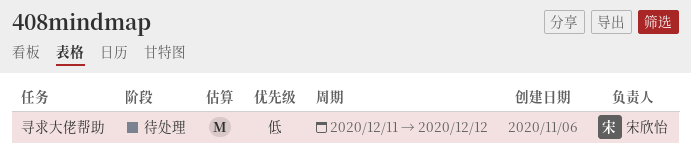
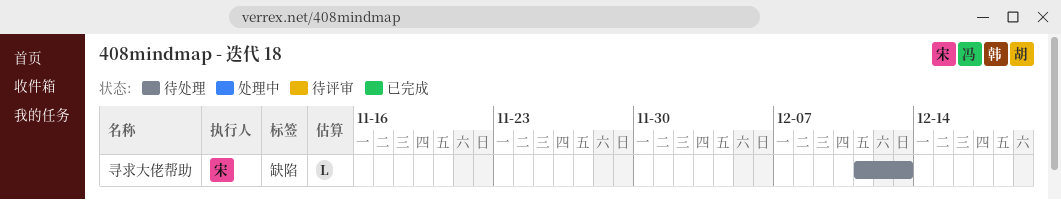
寻求大佬帮助, estimate: M -> L
寻求大佬帮助, due: Dec 12 -> Dec 13

